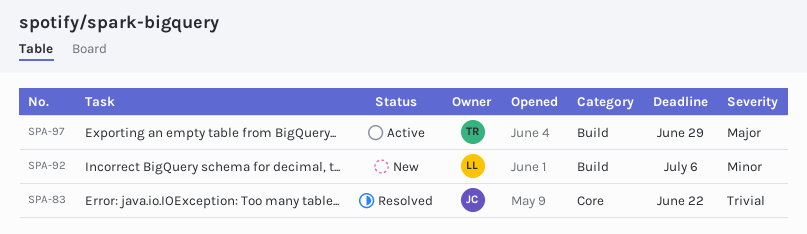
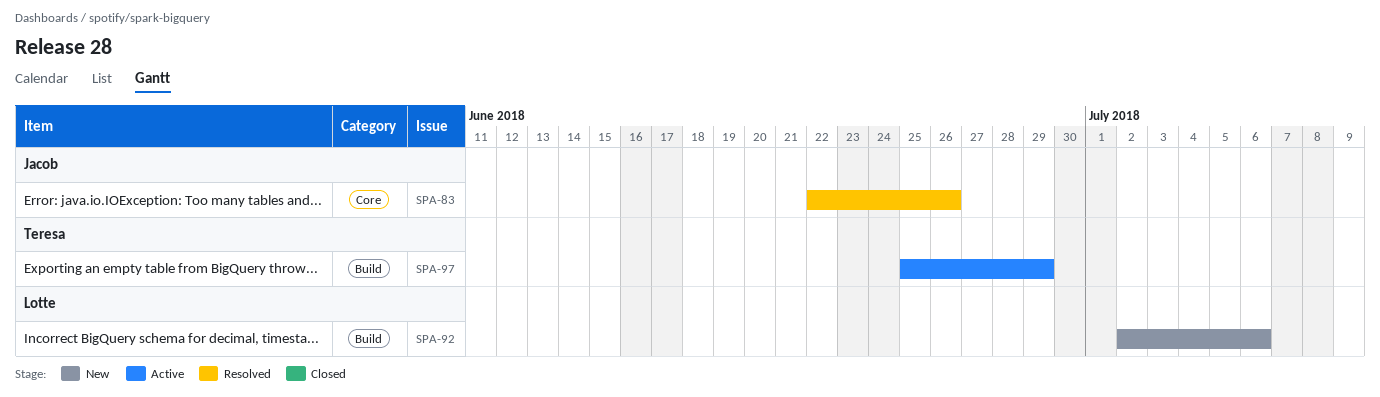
SPA-83, due: Jun 22 -> Jun 26

